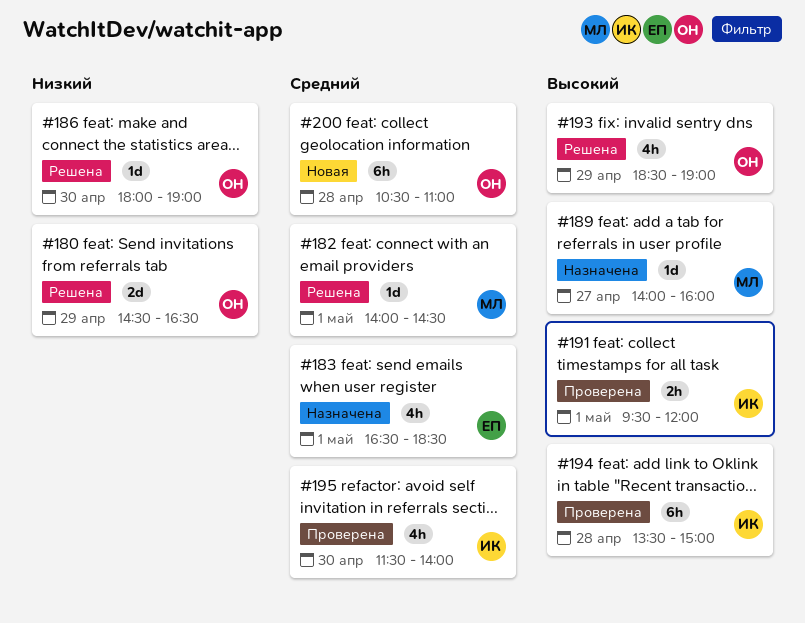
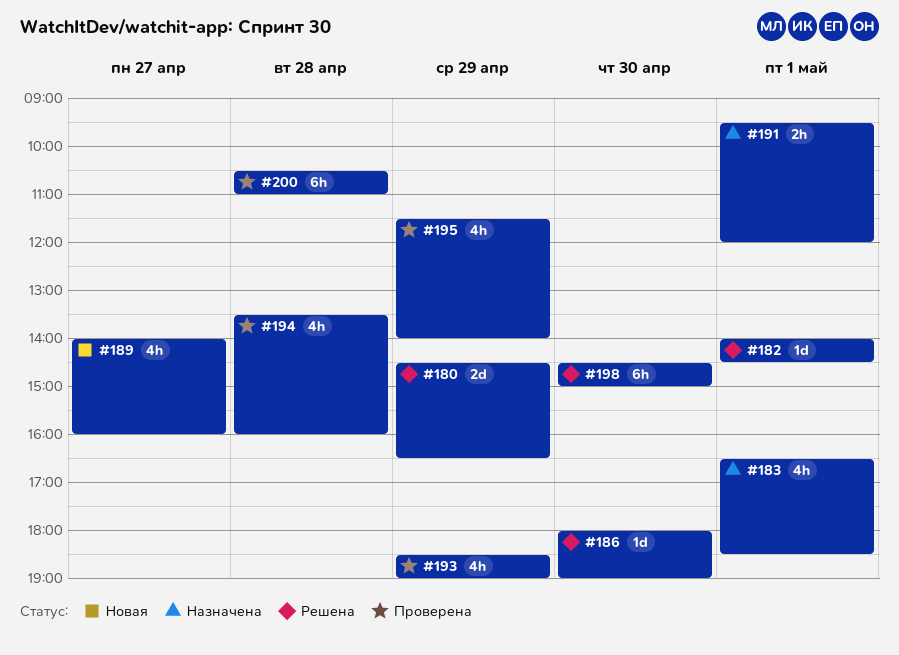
#189, status: Назначена -> Новая
#189, estimate: 1d -> 4h
#191, status: Проверена -> Назначена
#193, status: Решена -> Проверена
#194, estimate: 6h -> 4h
#194, ends: 15:00 -> 16:00
#195, day: Apr 30 -> Apr 29
#198: none -> present
#200, status: Новая -> Проверена

